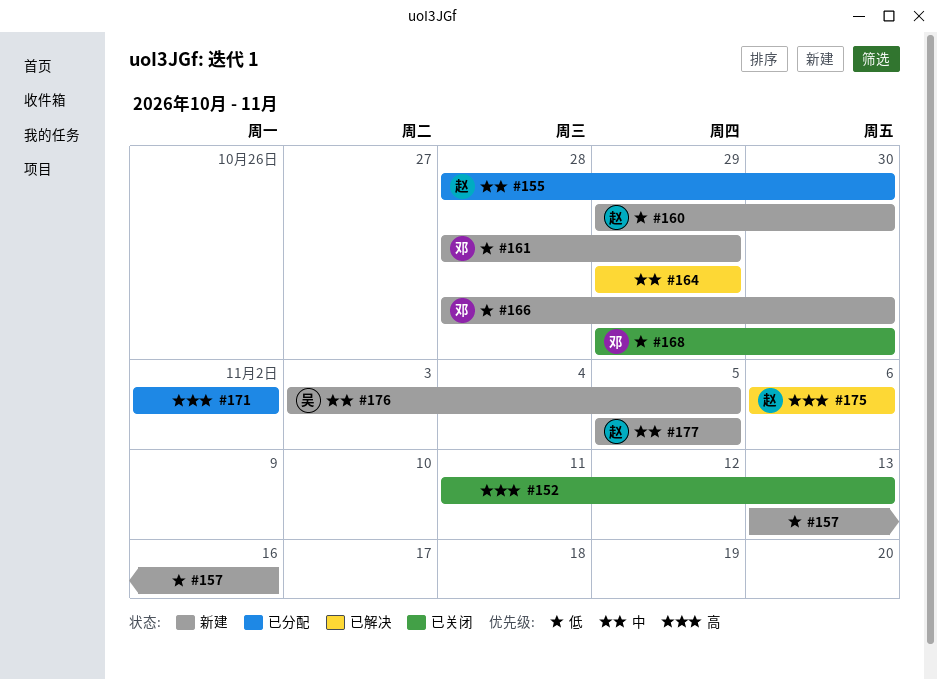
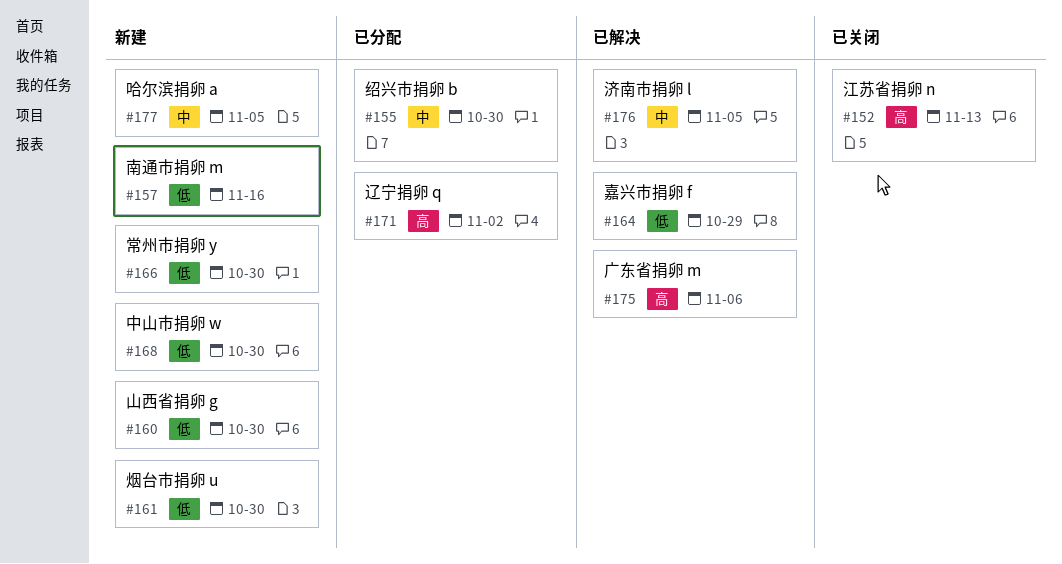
#161, due: Oct 29 -> Oct 30
#164, priority: 中 -> 低
#168, status: 已关闭 -> 新建
#176, status: 新建 -> 已解决

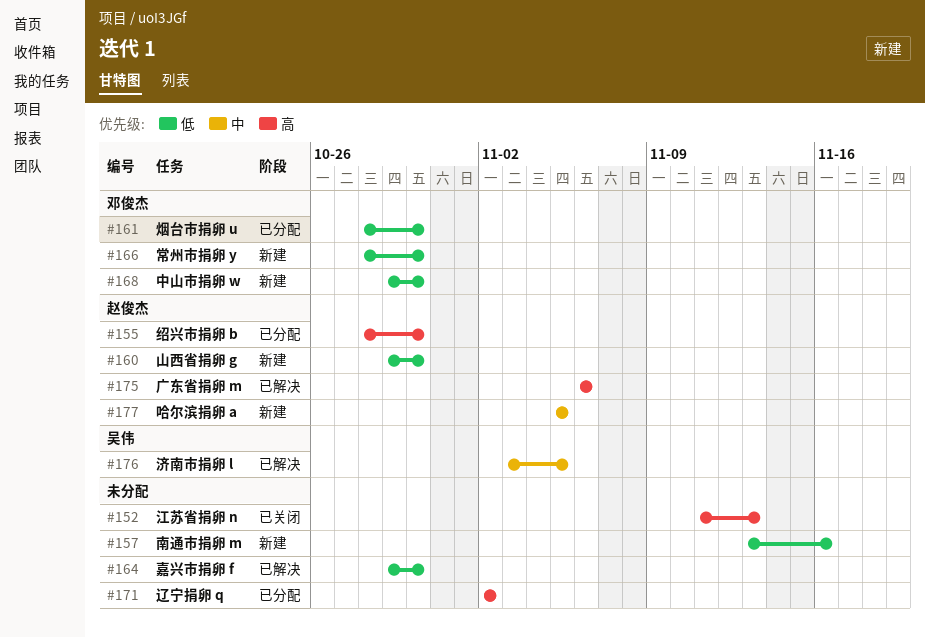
#155, priority: 中 -> 高
#161, status: 新建 -> 已分配
#164, due: Oct 29 -> Oct 30

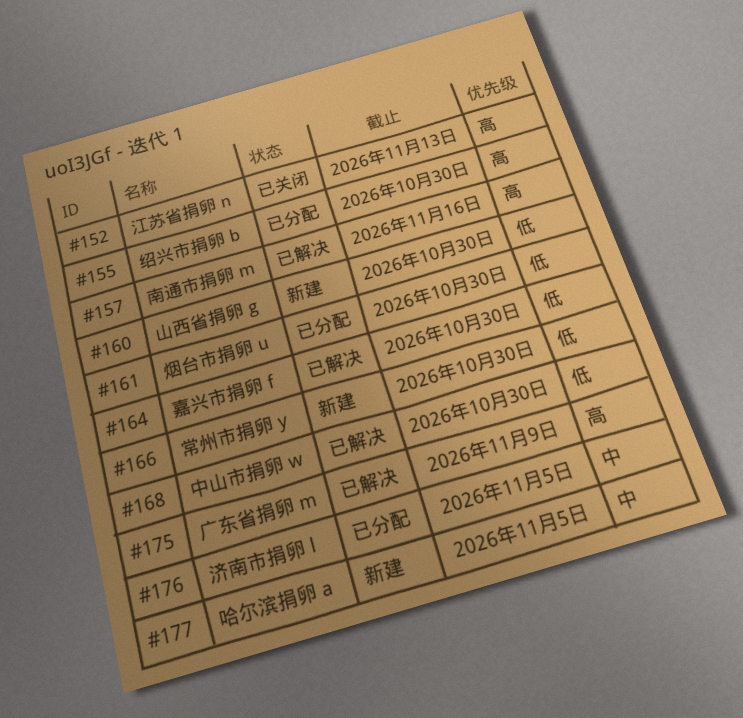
#157, status: 新建 -> 已解决
#157, priority: 低 -> 高
#168, status: 新建 -> 已解决
#171: present -> none
#175, due: Nov 6 -> Nov 9
#176, status: 已解决 -> 已分配

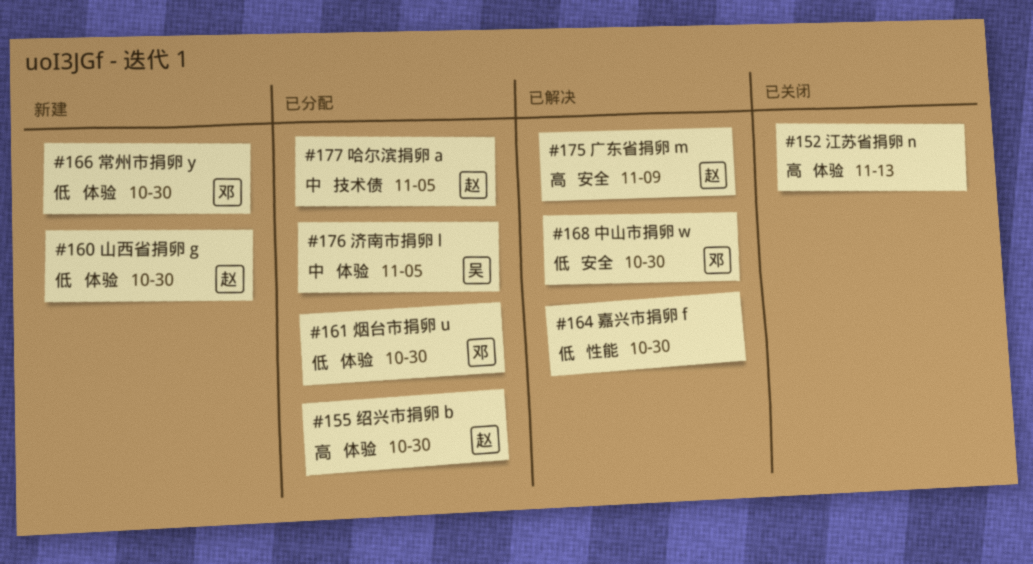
#157: present -> none
#177, status: 新建 -> 已分配

